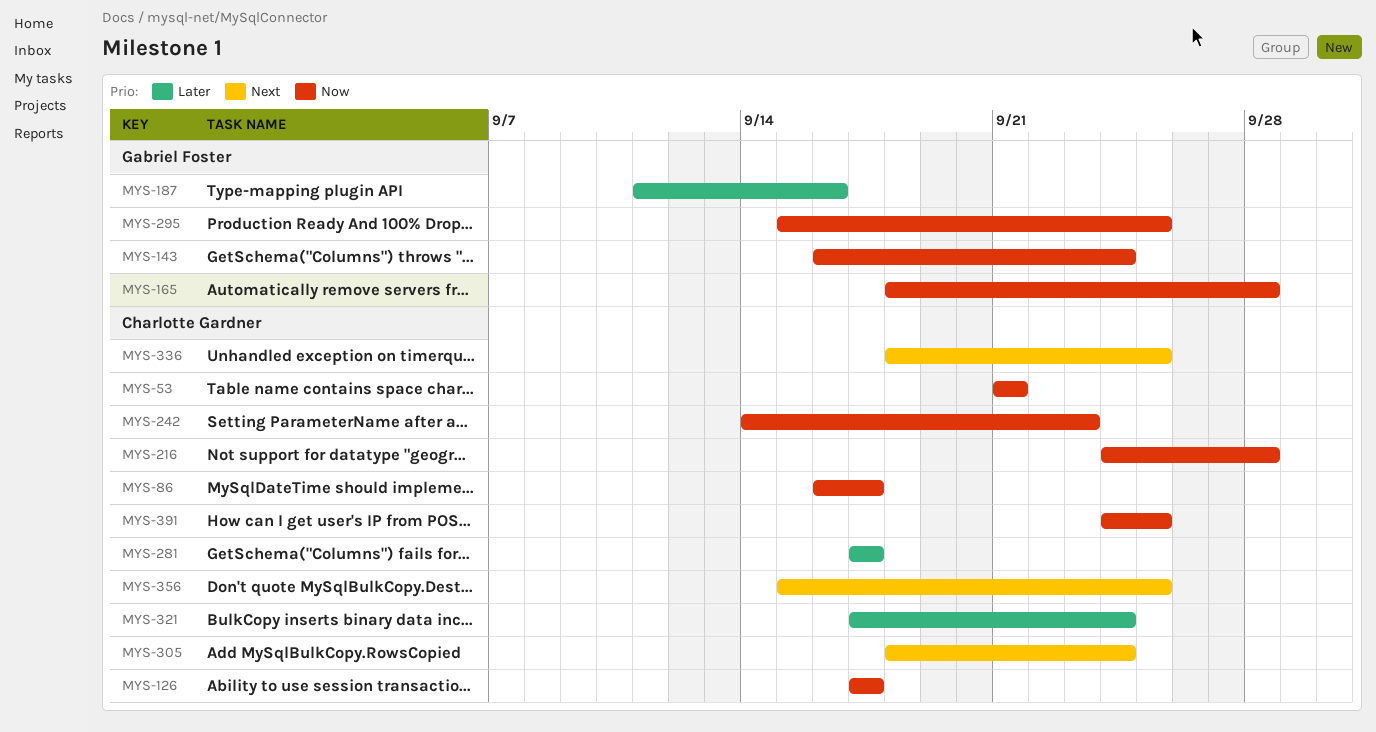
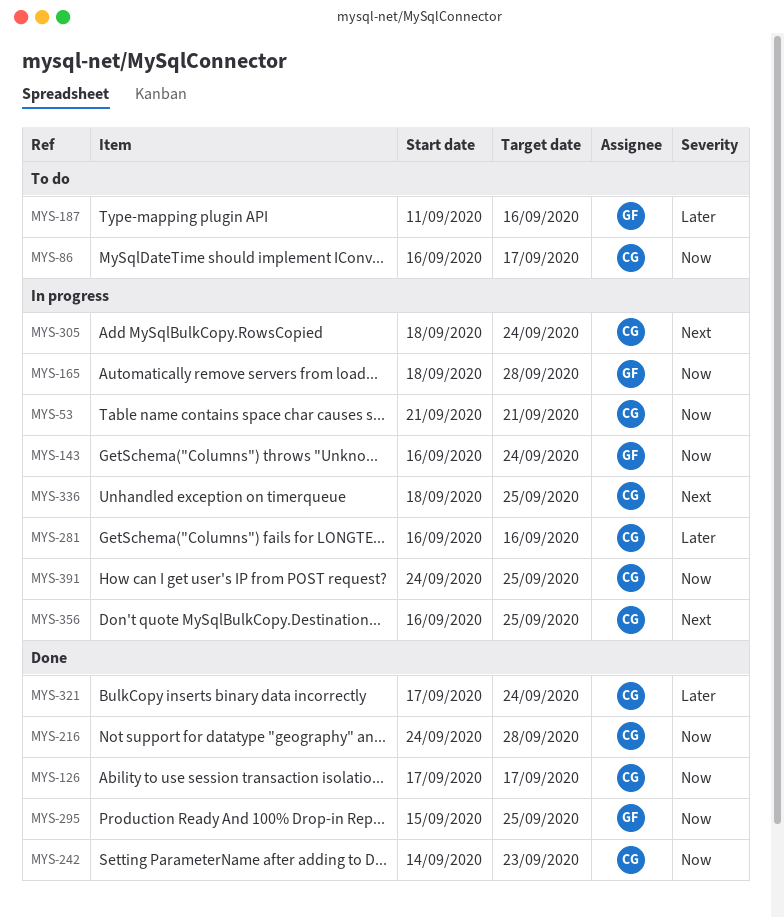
MYS-281, start: Sep 17 -> Sep 16
MYS-281, due: Sep 17 -> Sep 16
MYS-356, start: Sep 15 -> Sep 16

